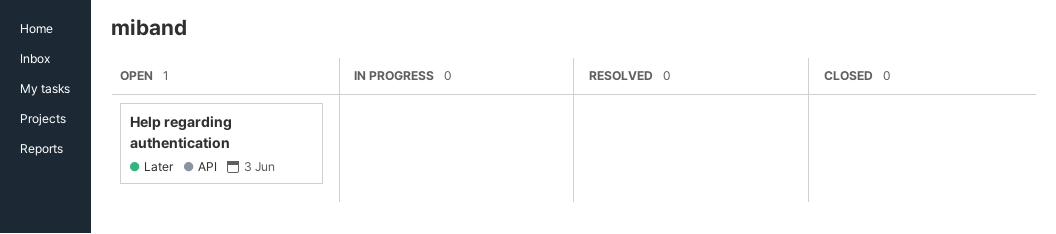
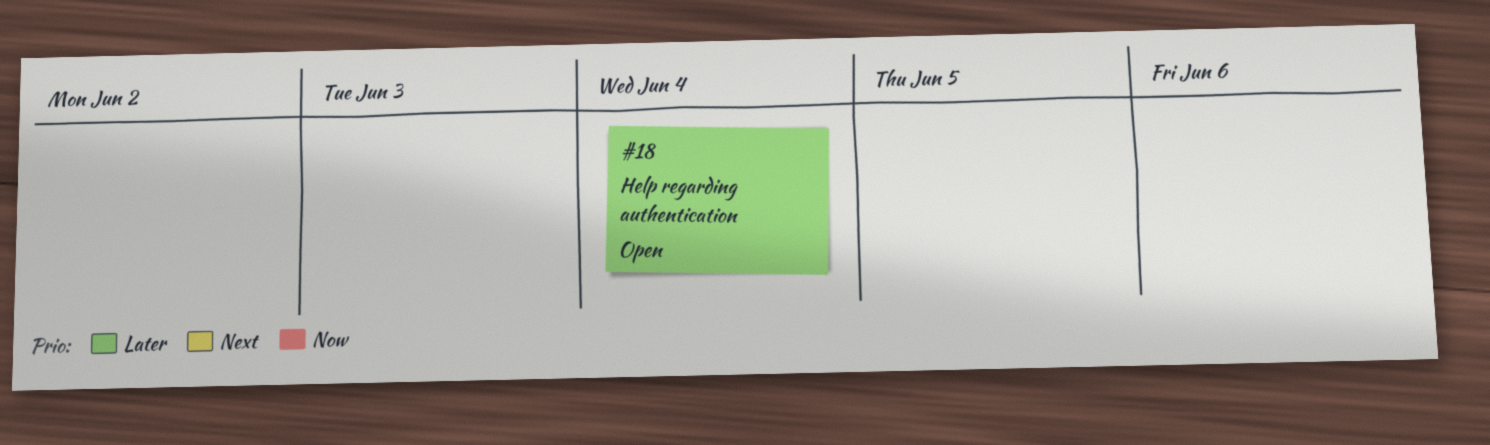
Help regarding authentication, due: Jun 3 -> Jun 4

